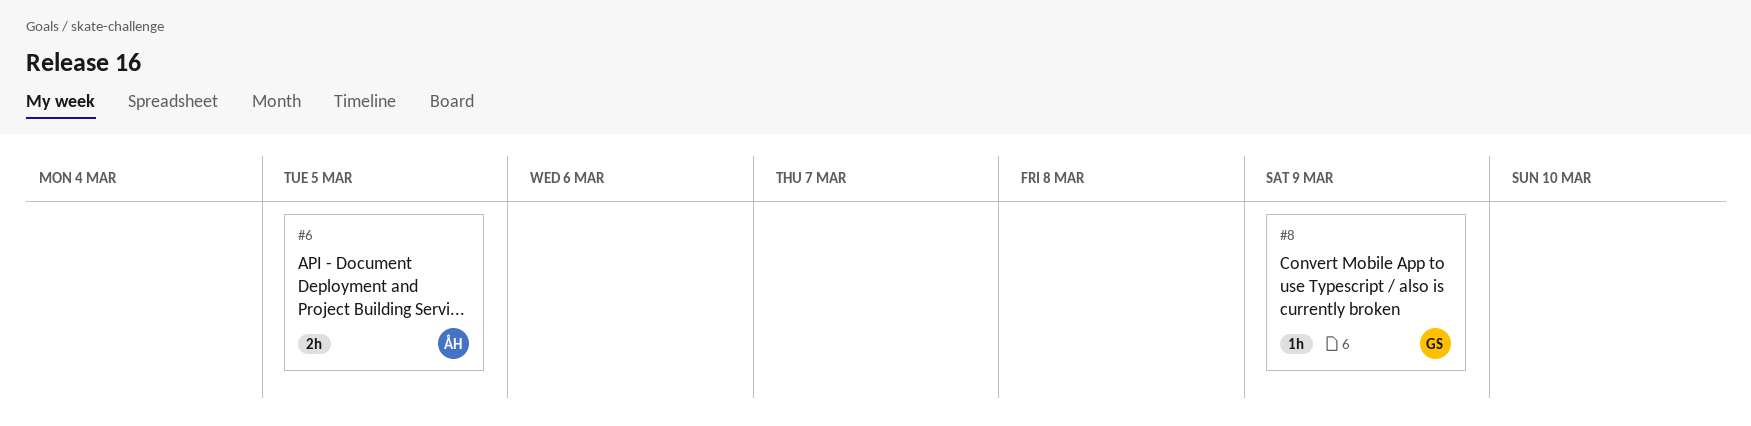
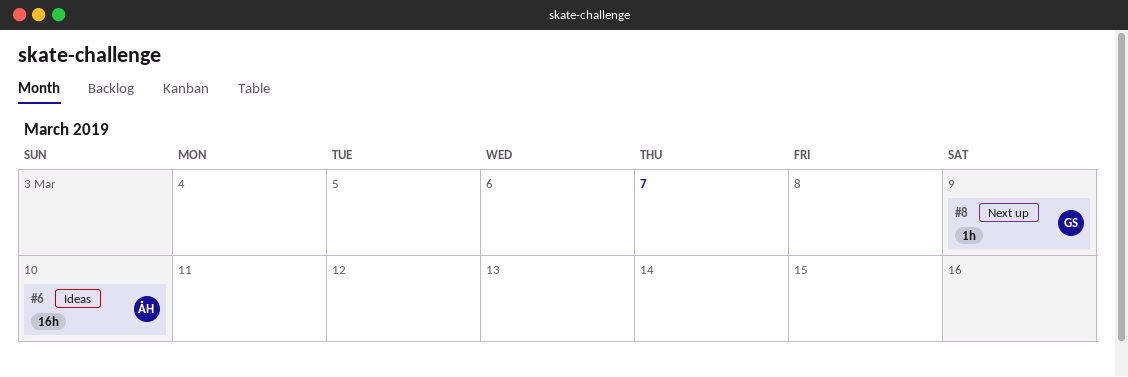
#6, estimate: 2h -> 16h
#6, due: Mar 5 -> Mar 10

